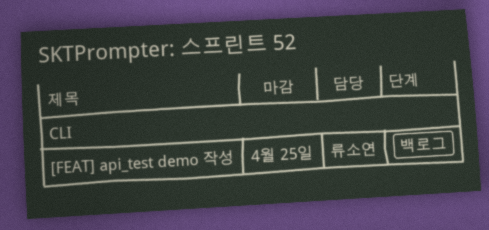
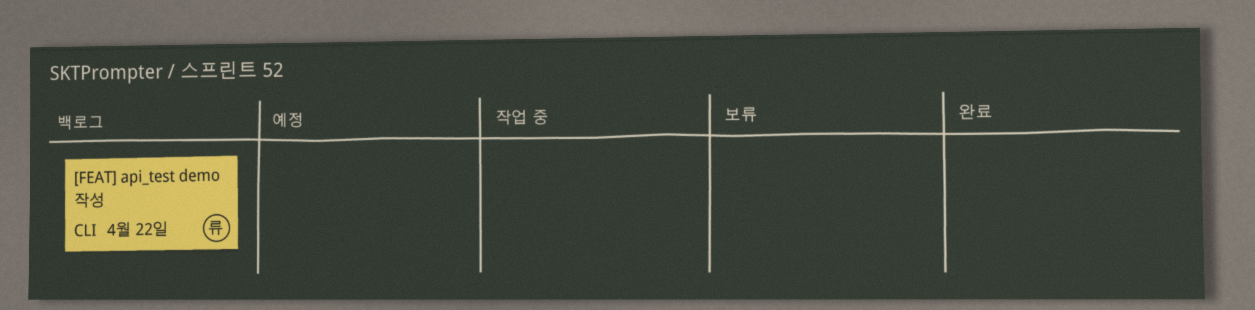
[FEAT] api_test demo 작성, due: Apr 25 -> Apr 22

